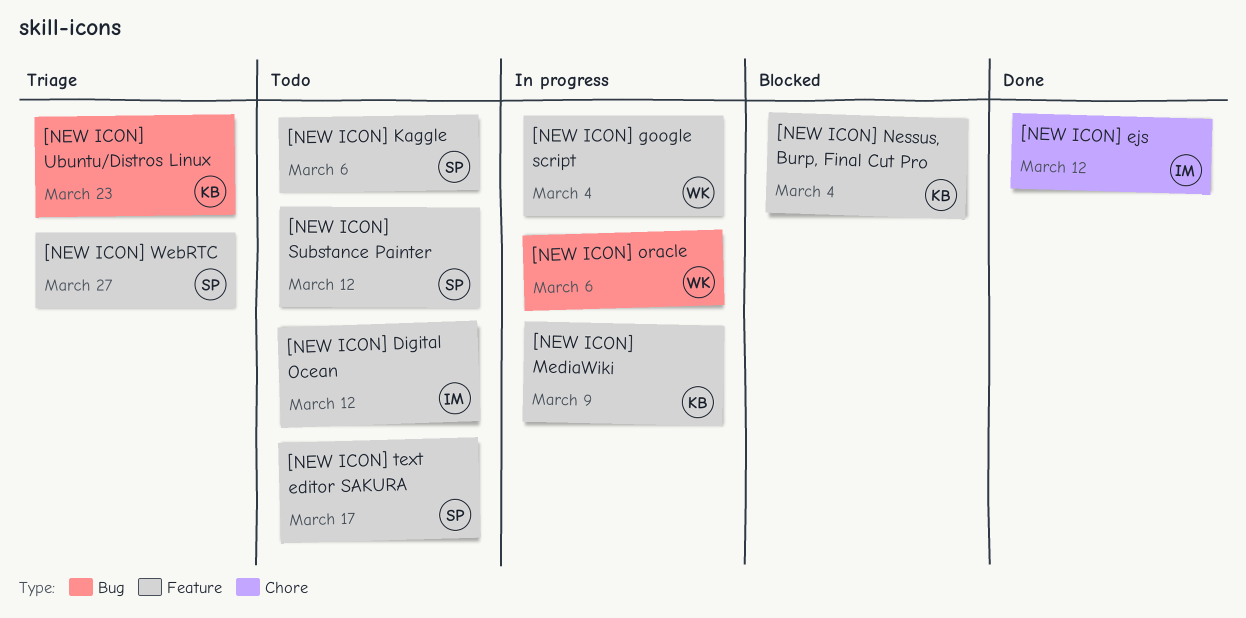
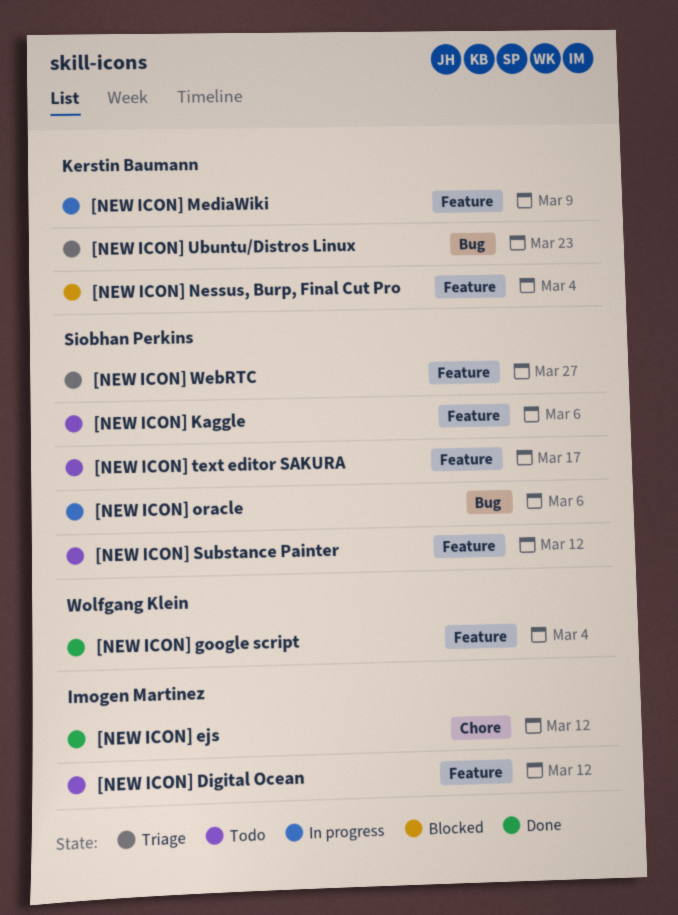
[NEW ICON] google script, status: In progress -> Done
[NEW ICON] oracle, owner: Wolfgang Klein -> Siobhan Perkins

